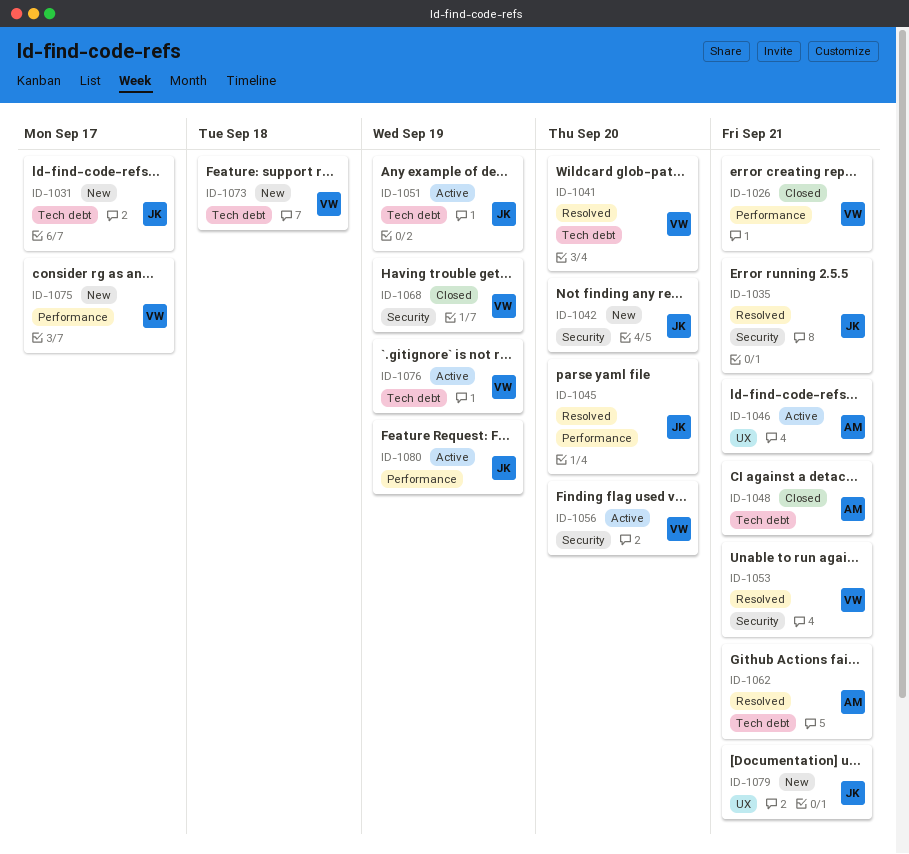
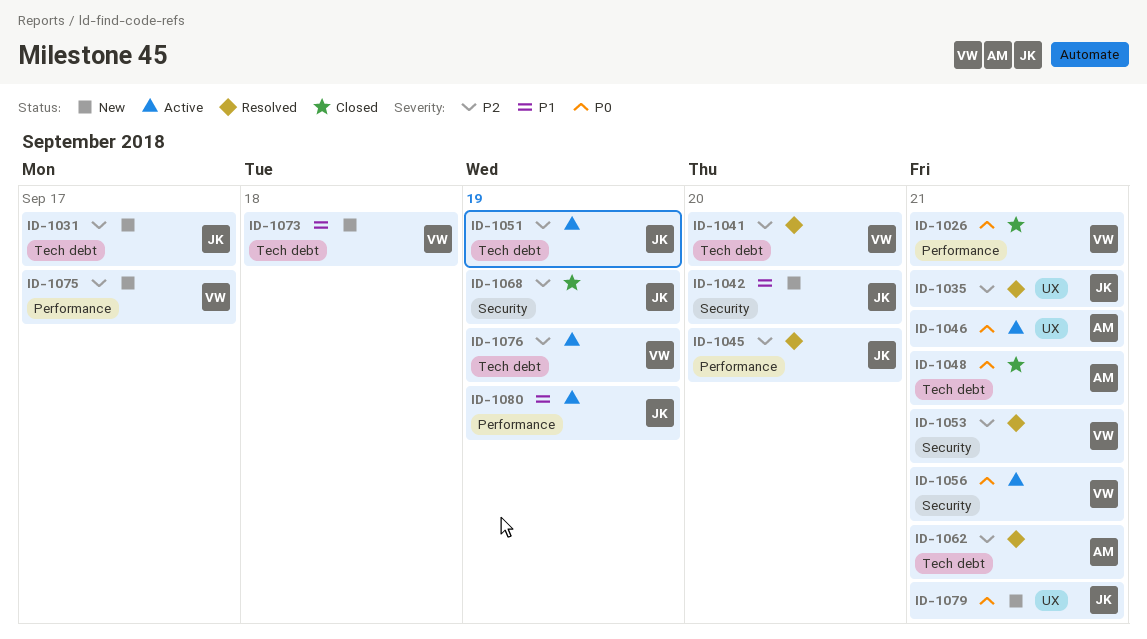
ID-1035, label: Security -> UX
ID-1056, due: Sep 20 -> Sep 21
ID-1068, owner: VW -> JK

